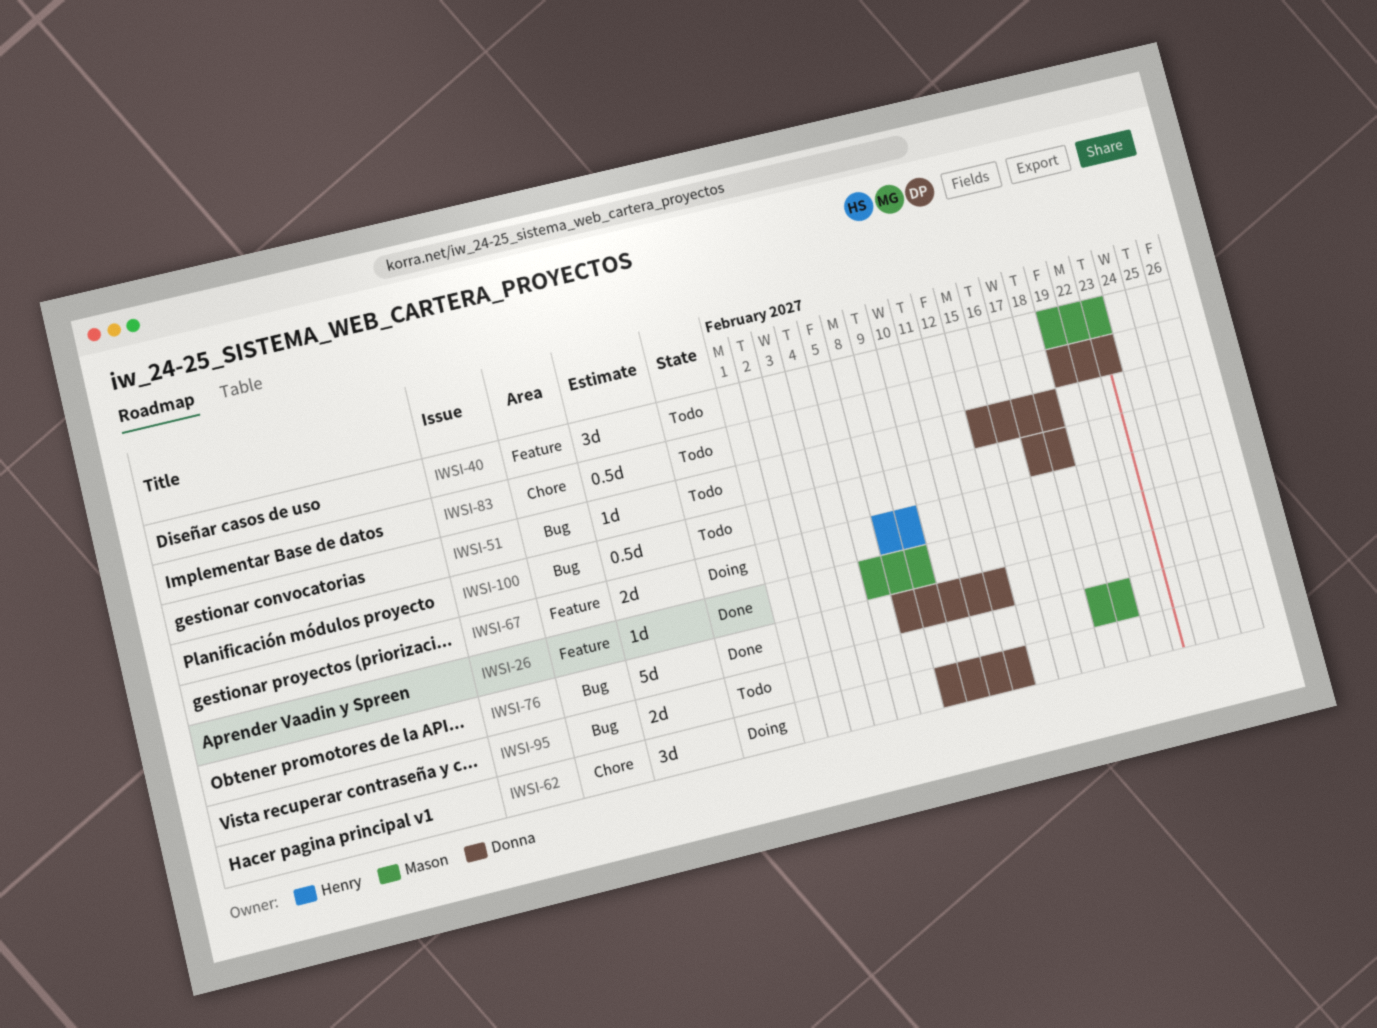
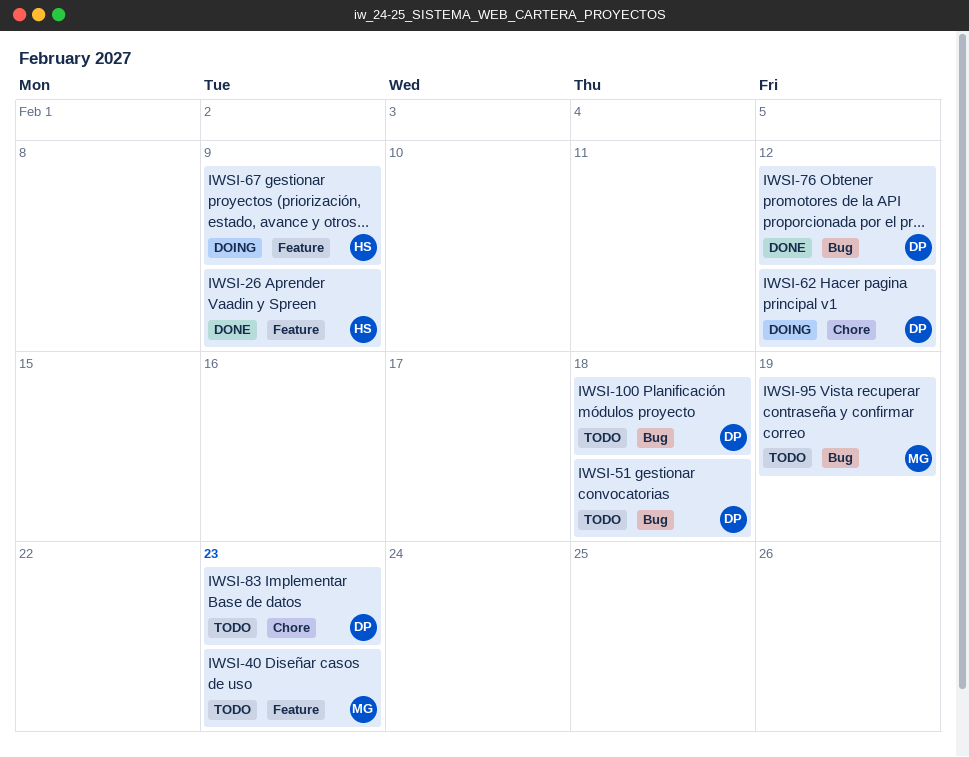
IWSI-26, owner: Mason -> Henry

